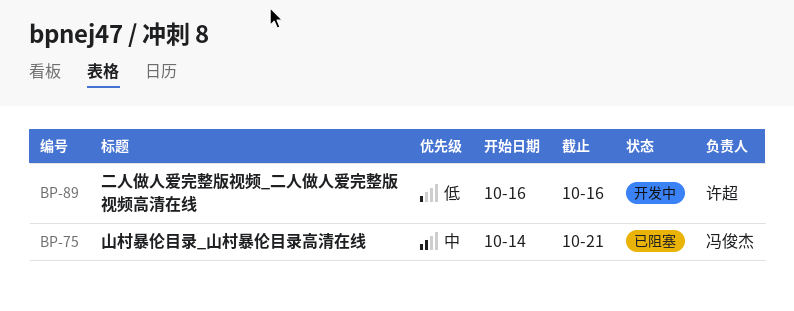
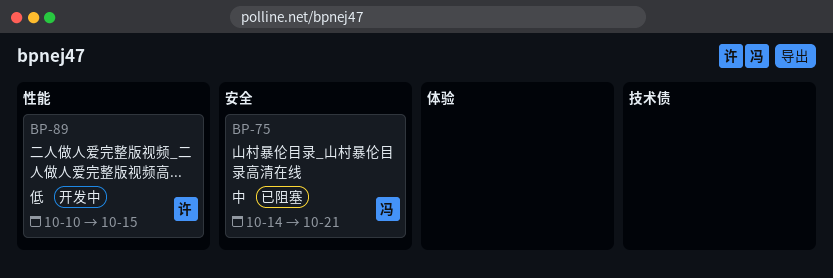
BP-89, start: Oct 16 -> Oct 10
BP-89, due: Oct 16 -> Oct 15

